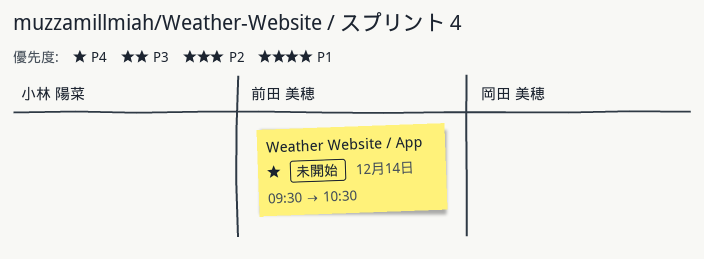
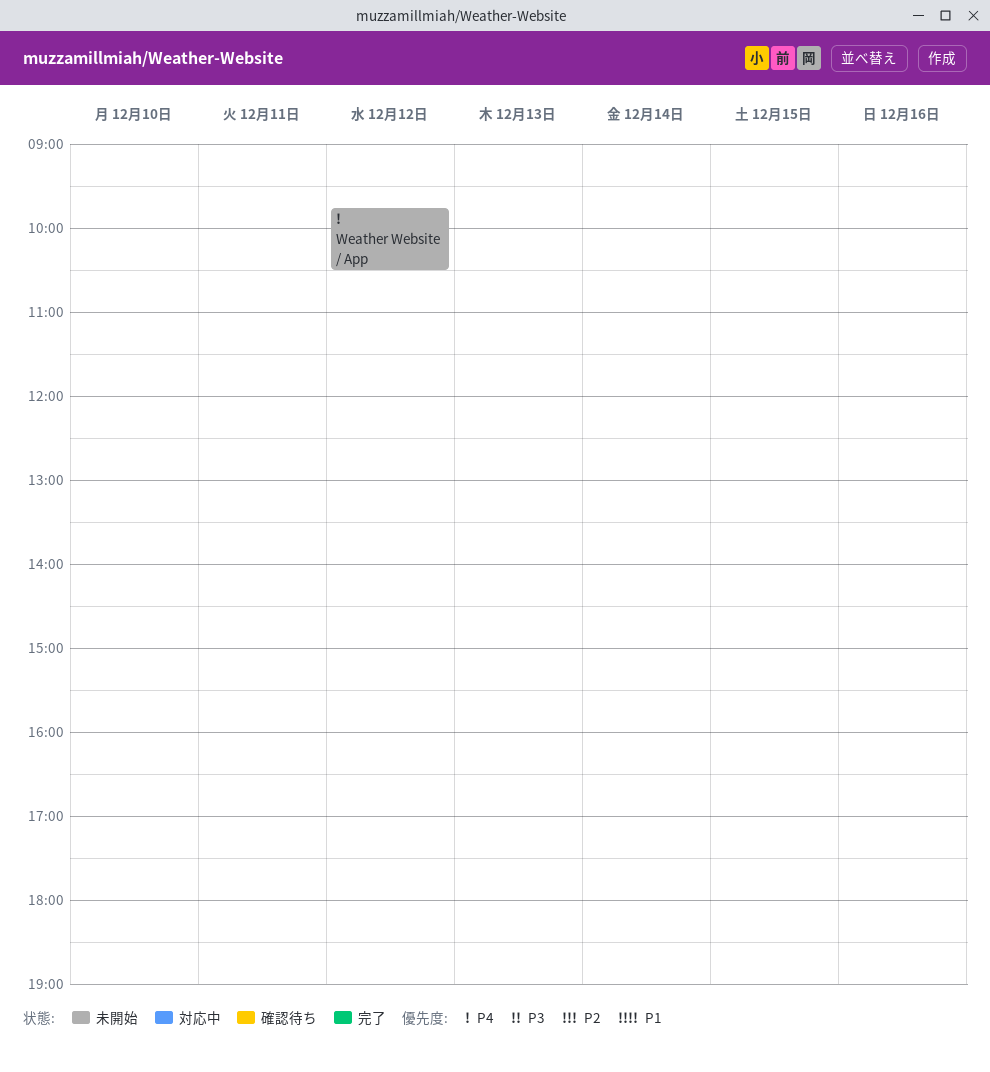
Weather Website / App, day: Dec 14 -> Dec 12
Weather Website / App, begins: 09:30 -> 09:45

